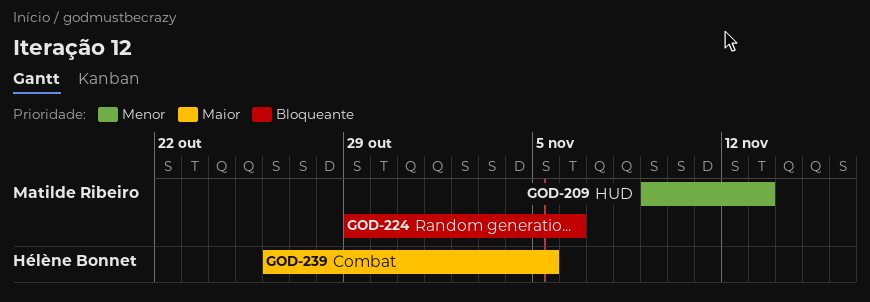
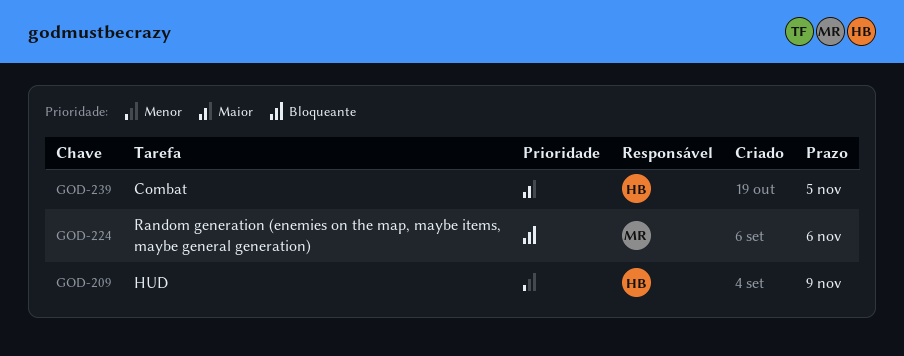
GOD-209, owner: Matilde Ribeiro -> Hélène Bonnet
GOD-209, due: Nov 13 -> Nov 9

